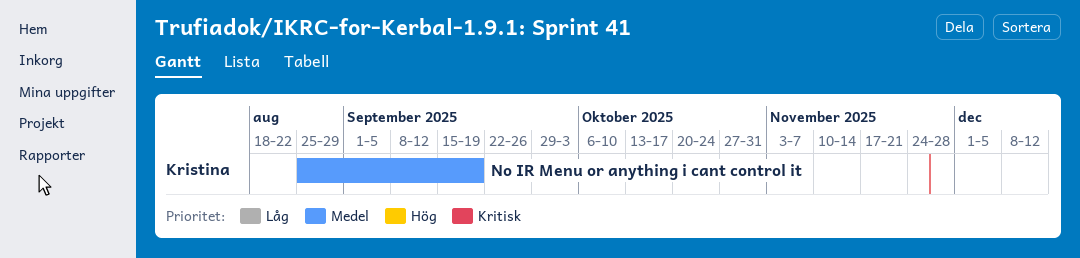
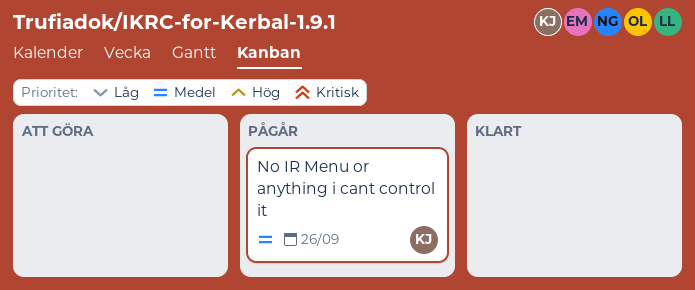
No IR Menu or anything i cant control it, due: Sep 19 -> Sep 26

